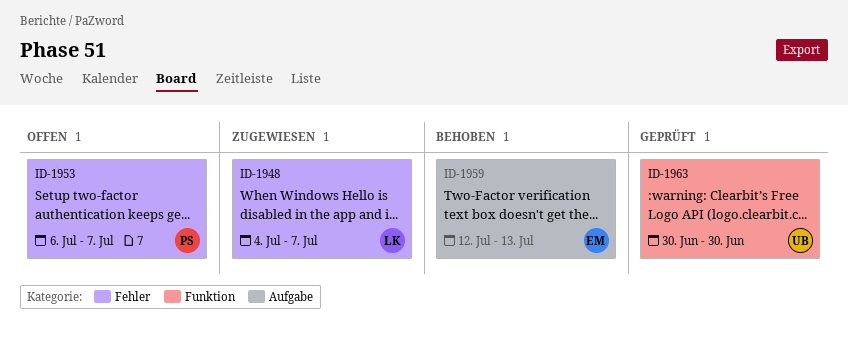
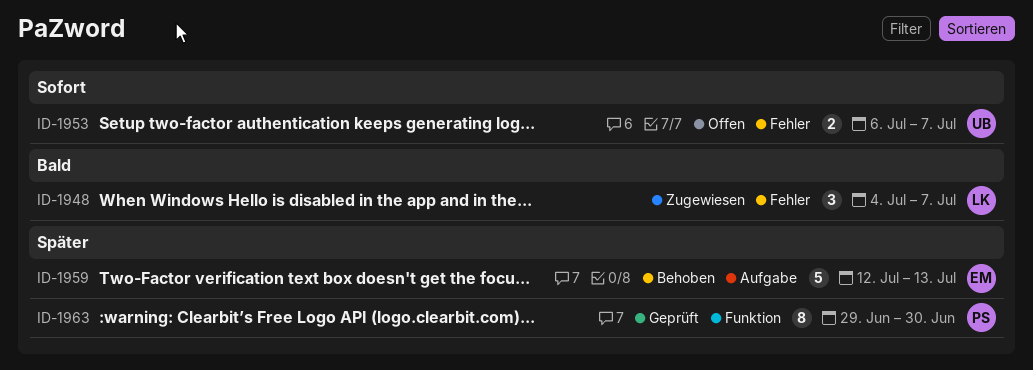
ID-1953, owner: PS -> UB
ID-1963, owner: UB -> PS
ID-1963, start: Jun 30 -> Jun 29

